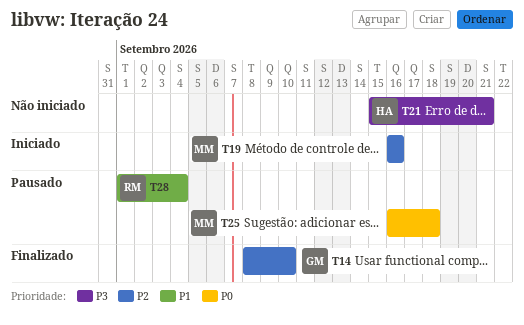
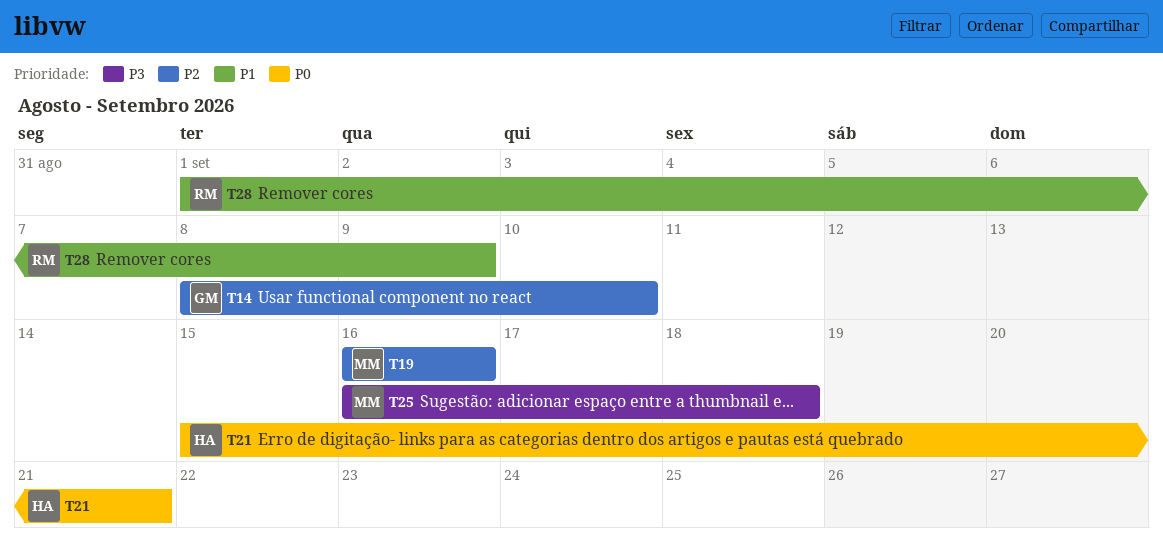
T21, priority: P3 -> P0
T25, priority: P0 -> P3
T28, due: Sep 4 -> Sep 9

